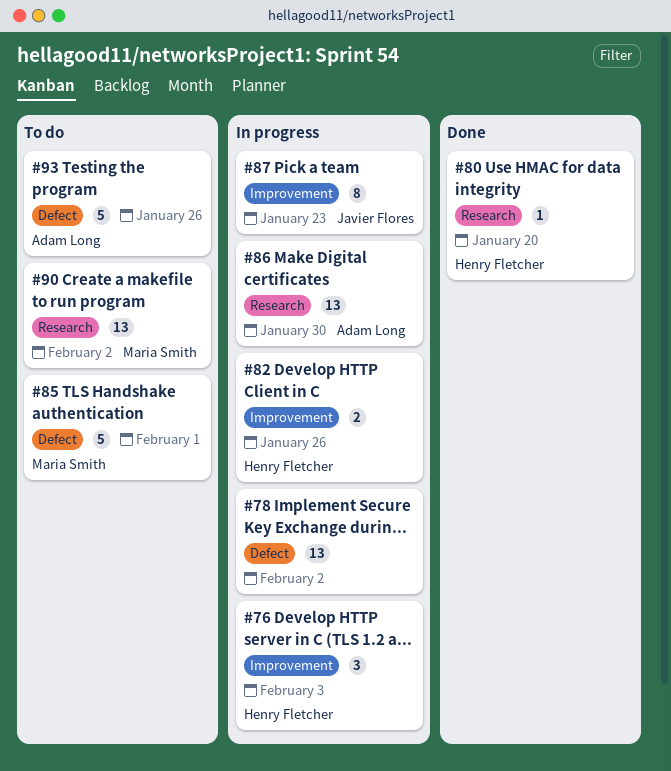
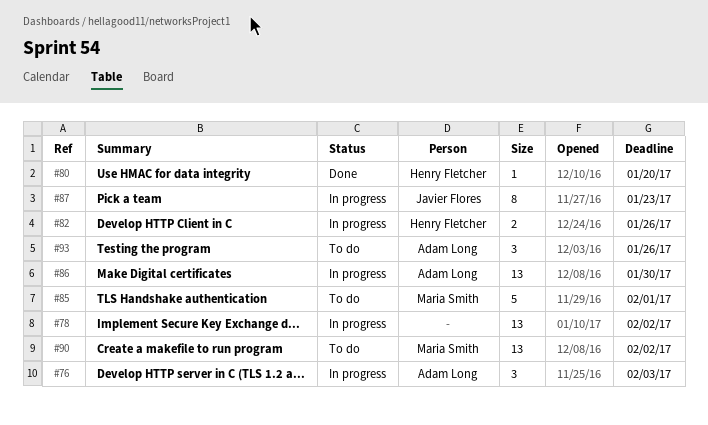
#76, owner: Henry Fletcher -> Adam Long
#93, estimate: 5 -> 3

